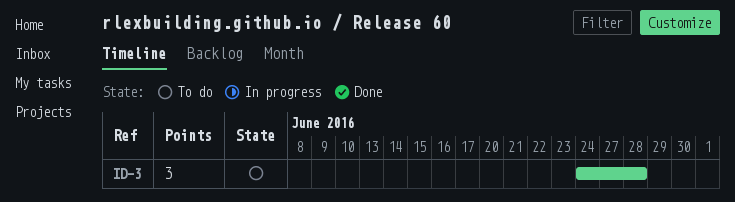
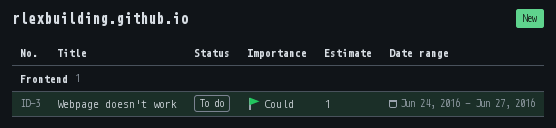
ID-3, estimate: 3 -> 1
ID-3, due: Jun 28 -> Jun 27

